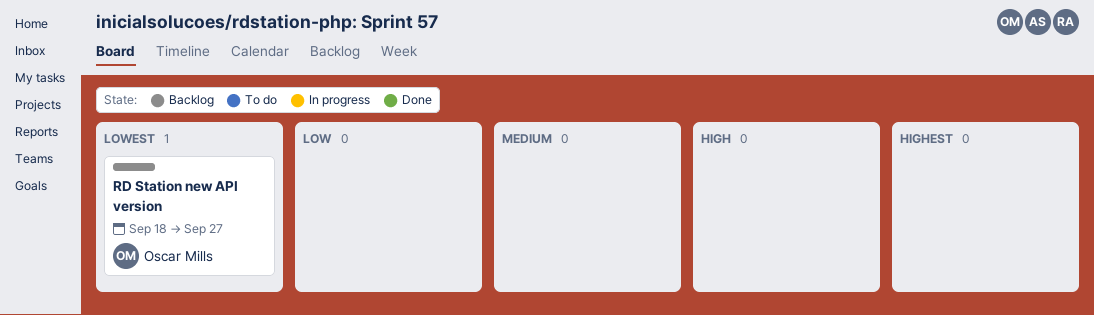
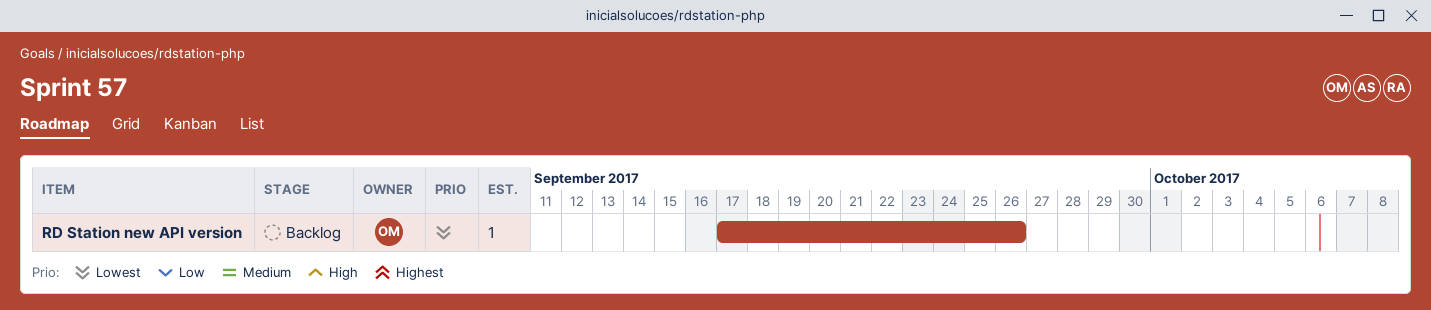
RD Station new API version, start: Sep 18 -> Sep 17
RD Station new API version, due: Sep 27 -> Sep 26

